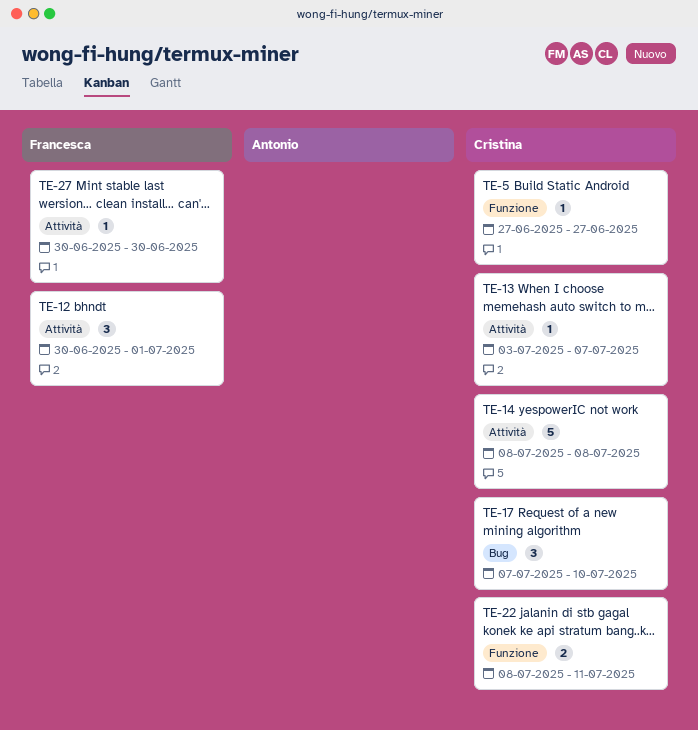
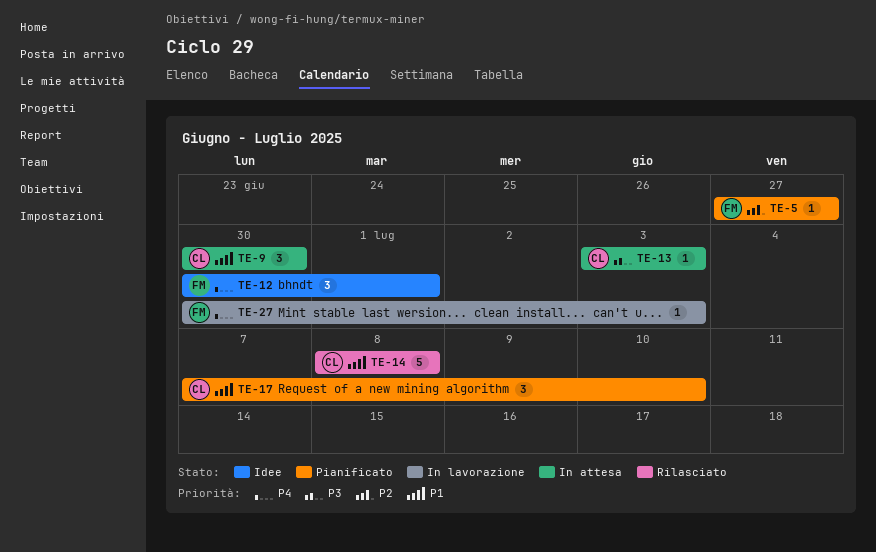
TE-5, owner: Cristina -> Francesca
TE-9: none -> present
TE-13, due: Jul 7 -> Jul 3
TE-22: present -> none
TE-27, due: Jun 30 -> Jul 3

